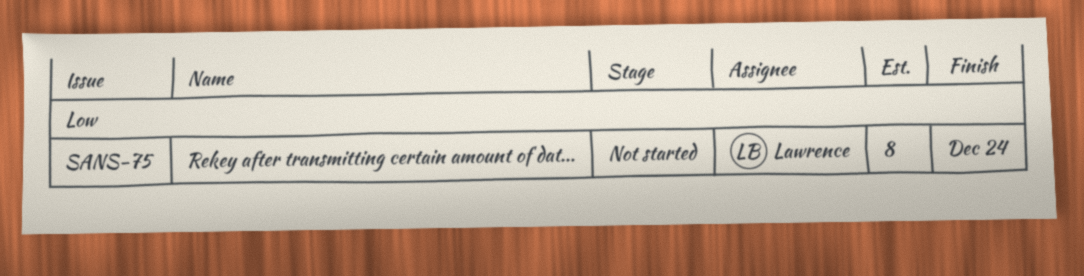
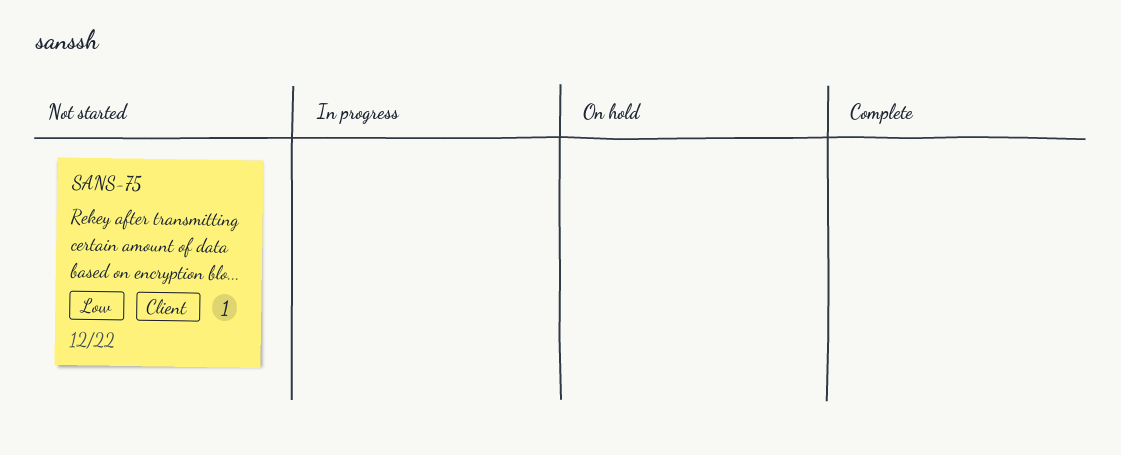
SANS-75, estimate: 8 -> 1
SANS-75, due: Dec 24 -> Dec 22

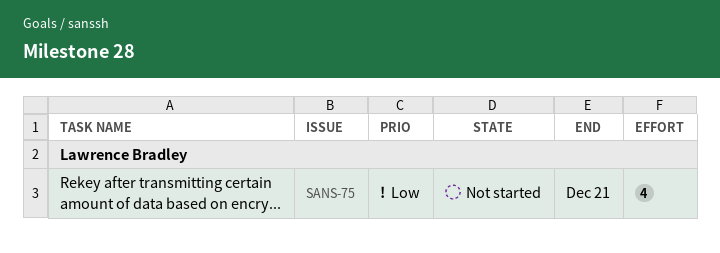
SANS-75, estimate: 1 -> 4
SANS-75, due: Dec 22 -> Dec 21

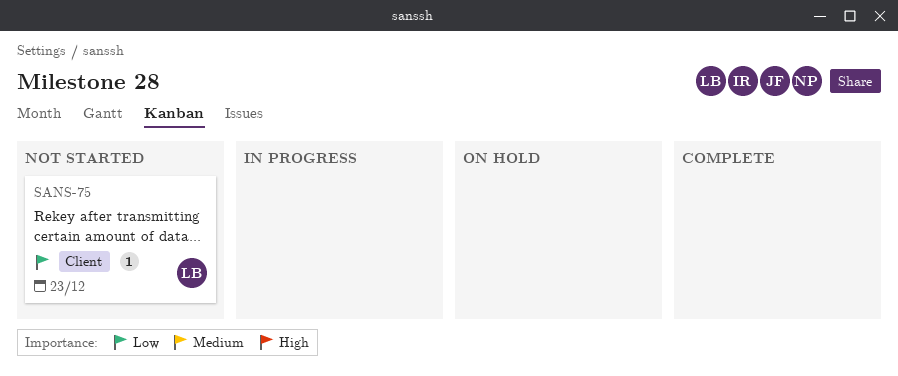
SANS-75, estimate: 4 -> 1
SANS-75, due: Dec 21 -> Dec 23

